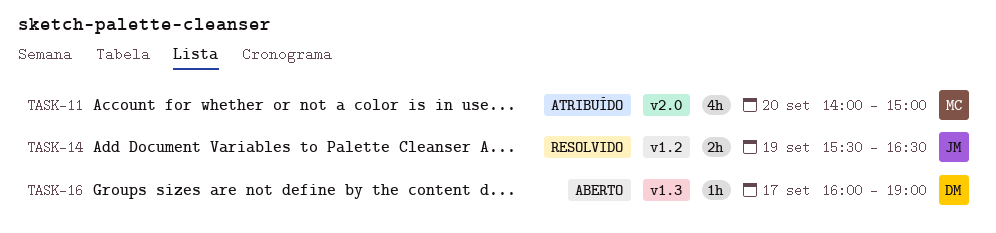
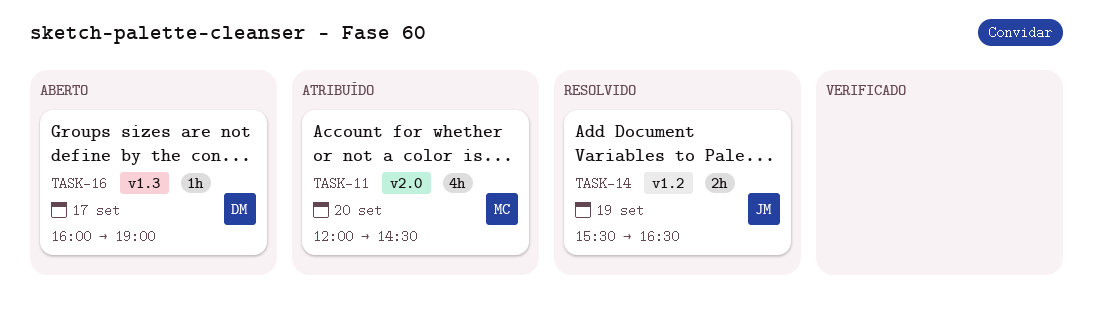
TASK-11, begins: 14:00 -> 12:00
TASK-11, ends: 15:00 -> 14:30

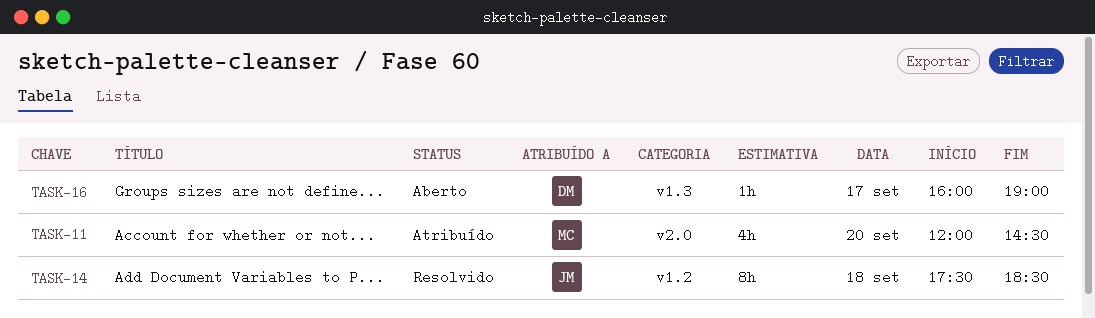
TASK-14, estimate: 2h -> 8h
TASK-14, day: Sep 19 -> Sep 18
TASK-14, begins: 15:30 -> 17:30
TASK-14, ends: 16:30 -> 18:30

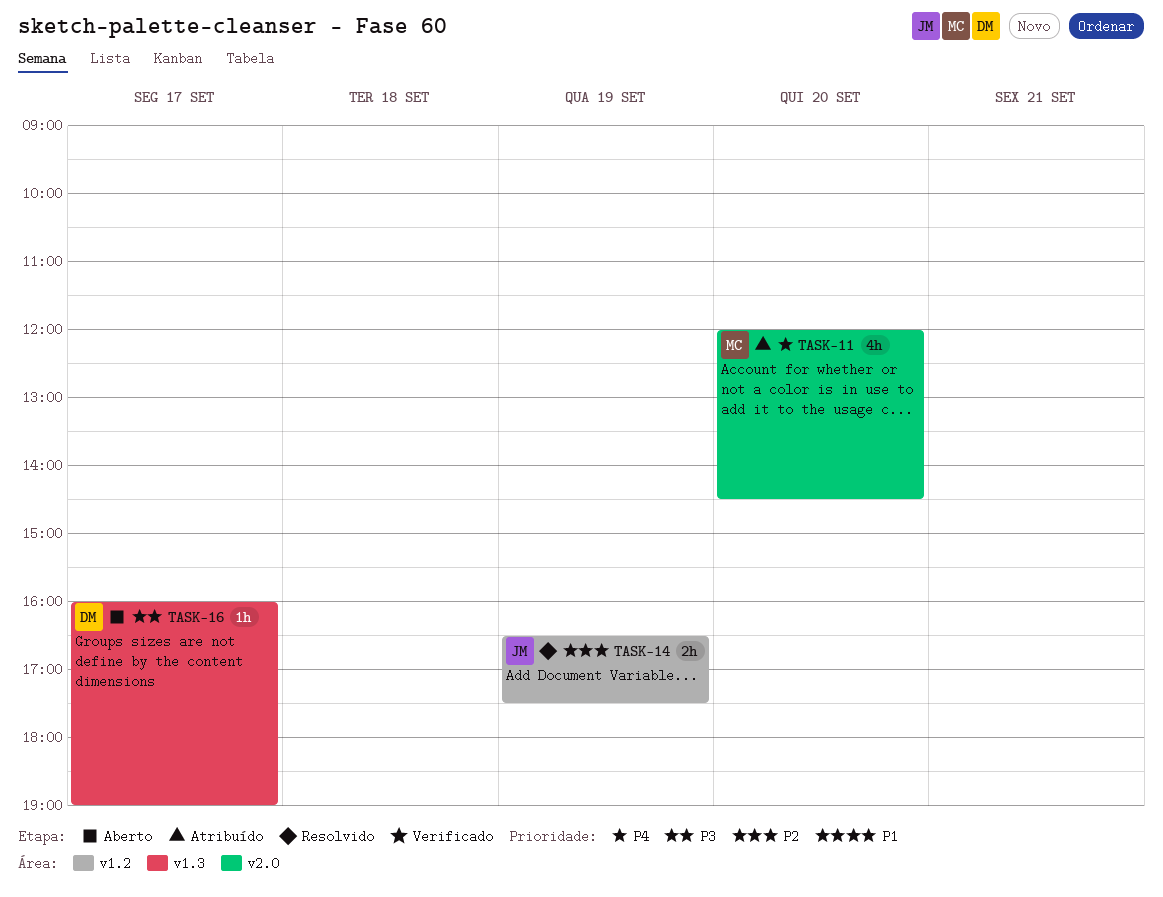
TASK-14, estimate: 8h -> 2h
TASK-14, day: Sep 18 -> Sep 19
TASK-14, begins: 17:30 -> 16:30
TASK-14, ends: 18:30 -> 17:30

